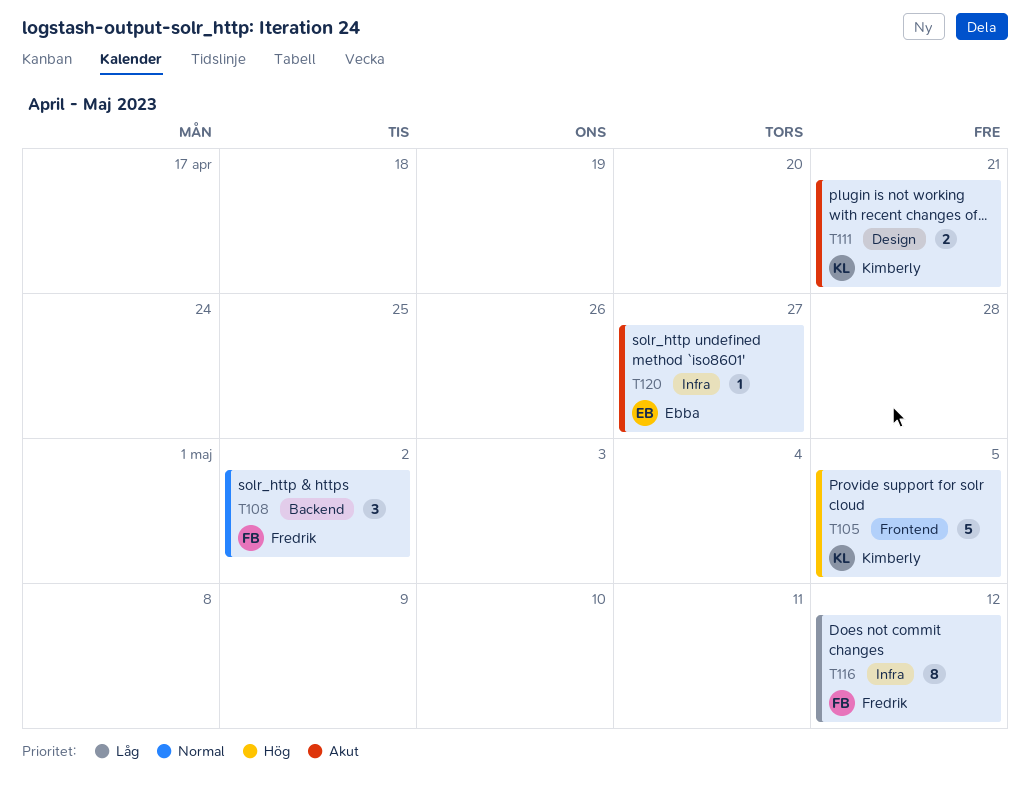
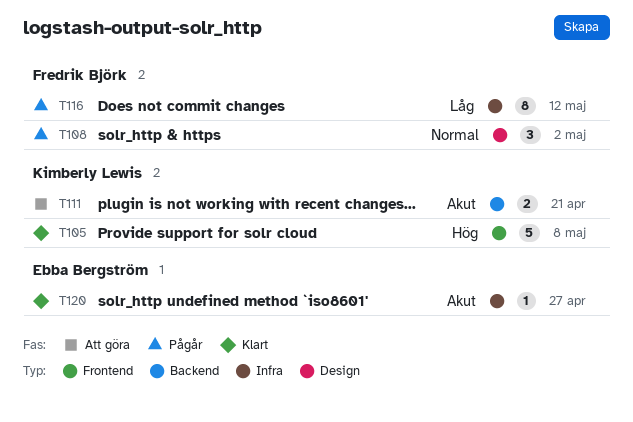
T105, due: May 5 -> May 8
T108, label: Backend -> Design
T111, label: Design -> Backend

